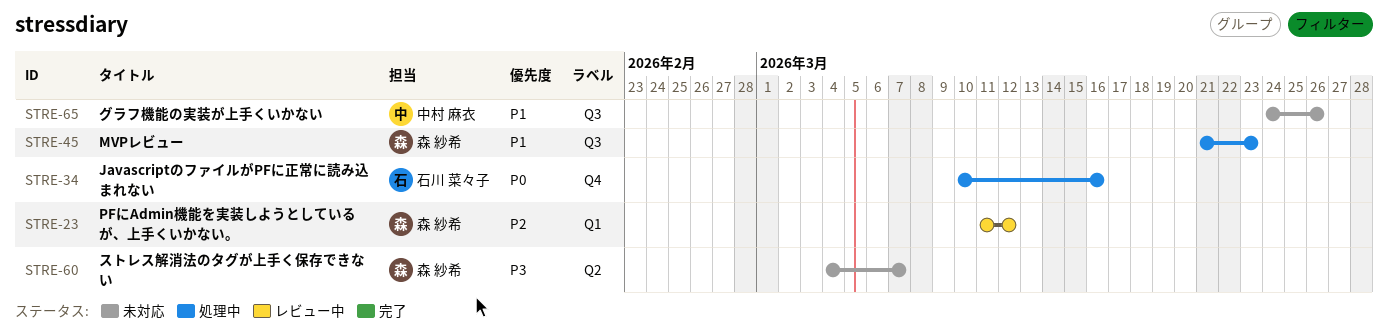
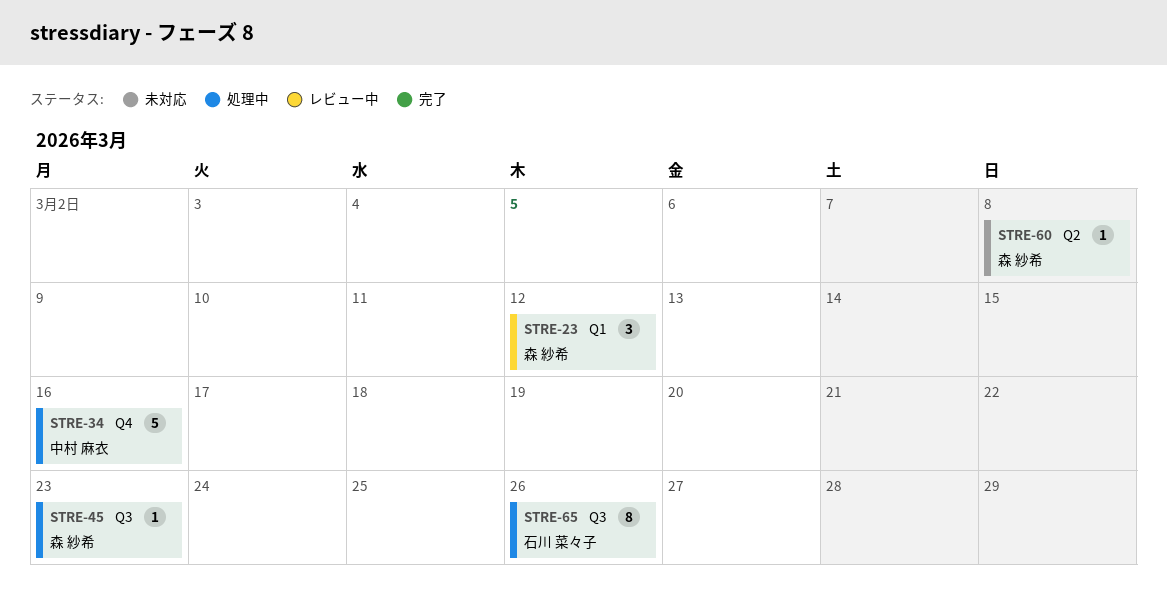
STRE-34, owner: 石川 菜々子 -> 中村 麻衣
STRE-60, due: Mar 7 -> Mar 8
STRE-65, status: 未対応 -> 処理中
STRE-65, owner: 中村 麻衣 -> 石川 菜々子

